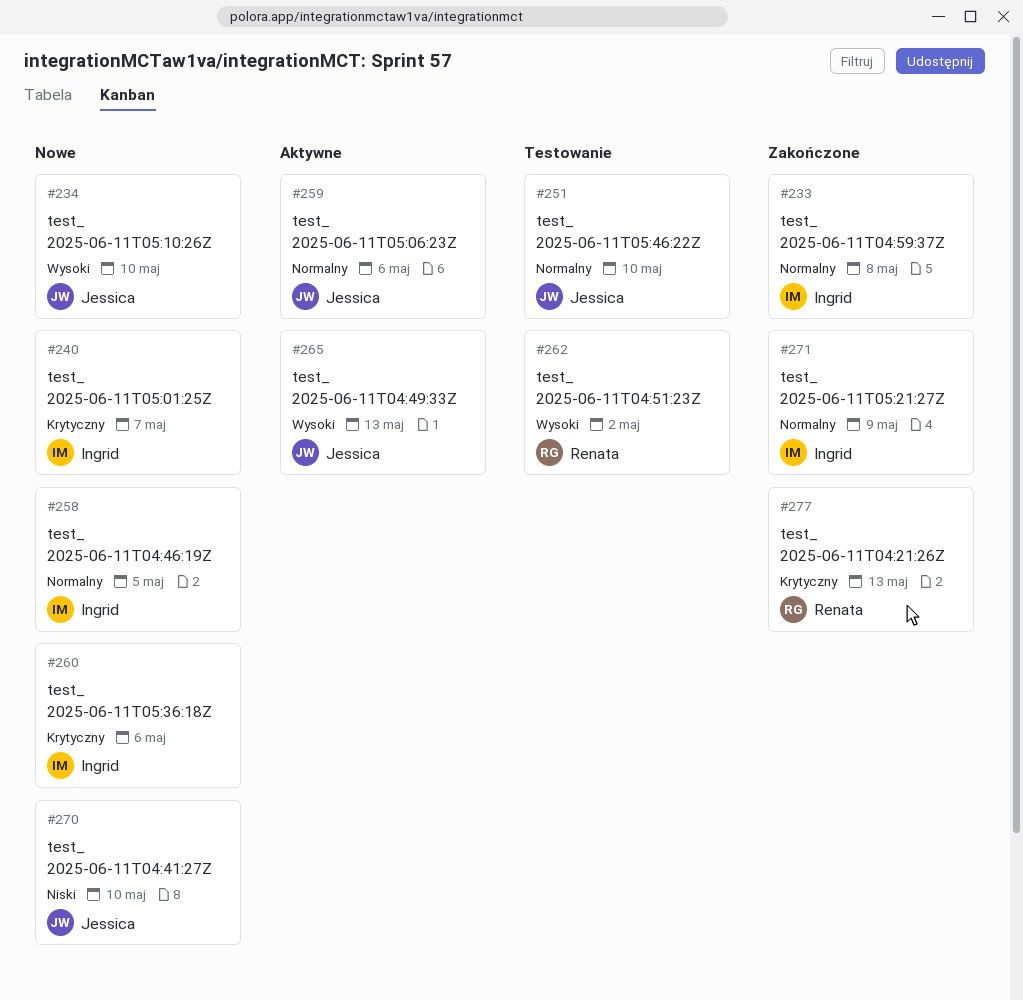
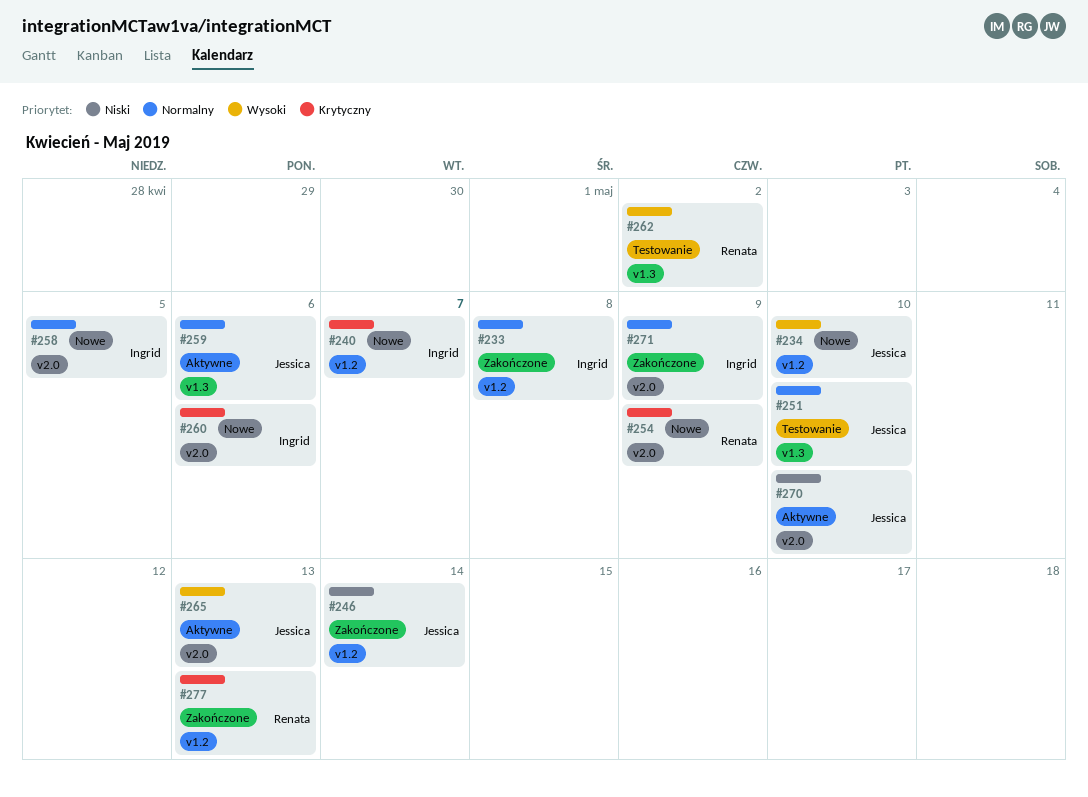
#246: none -> present
#254: none -> present
#270, status: Nowe -> Aktywne

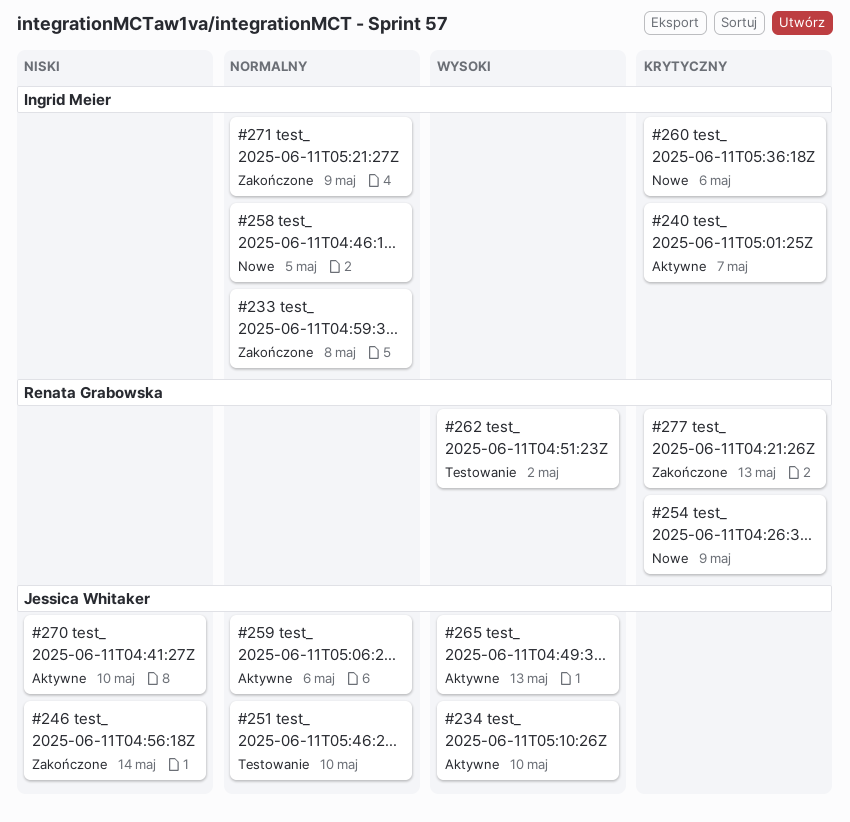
#234, status: Nowe -> Aktywne
#240, status: Nowe -> Aktywne

